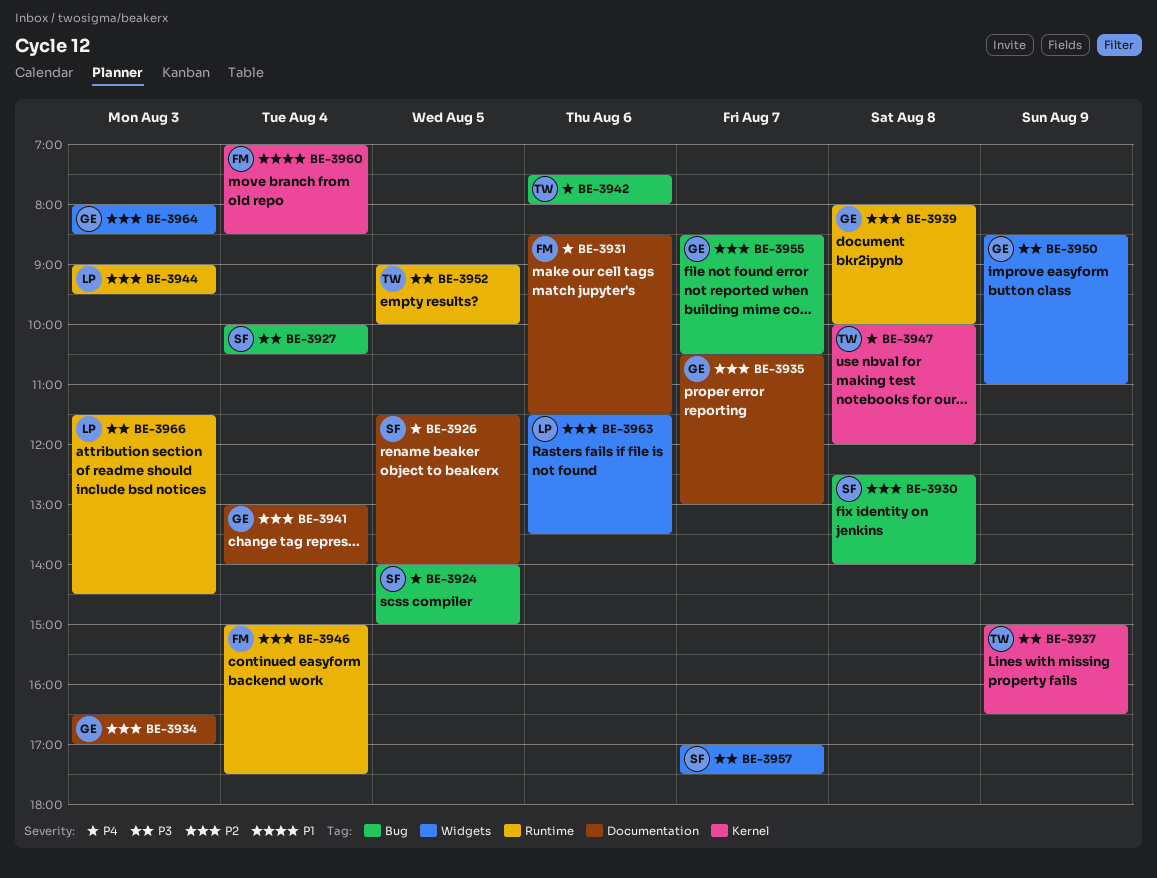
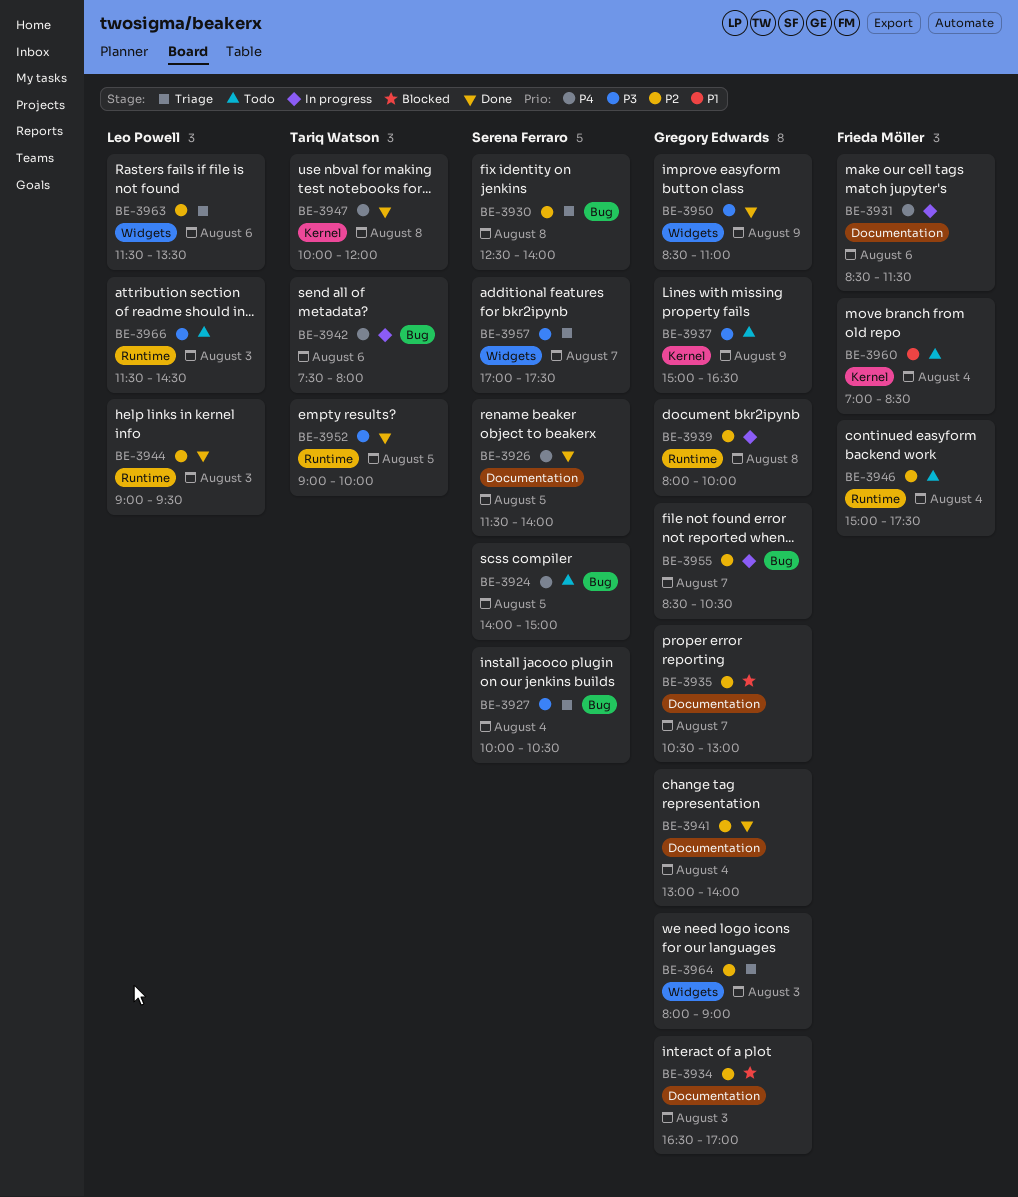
BE-3937, owner: Tariq Watson -> Gregory Edwards
BE-3964, ends: 08:30 -> 09:00

